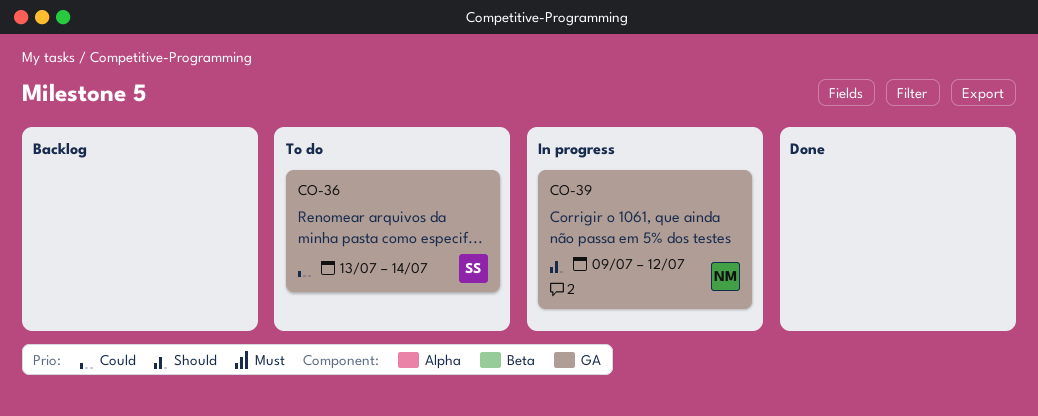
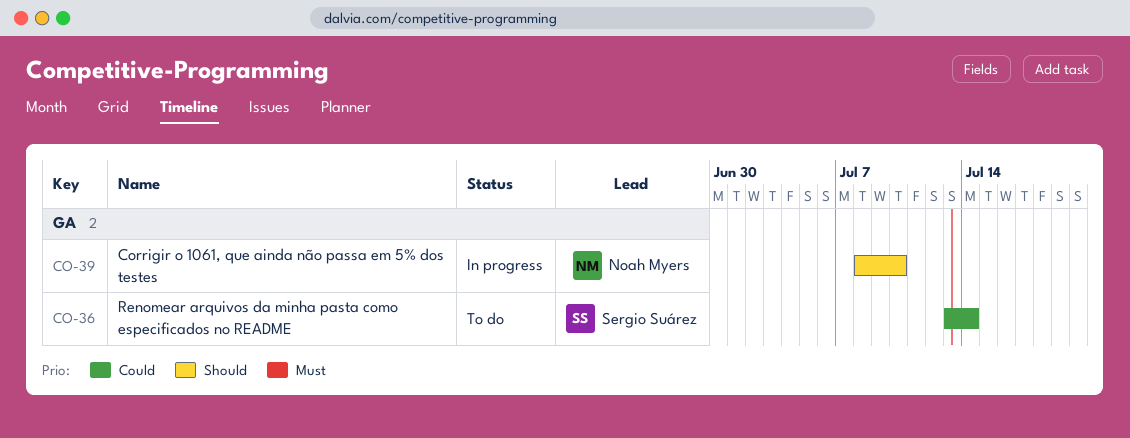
CO-39, start: Jul 9 -> Jul 8
CO-39, due: Jul 12 -> Jul 10

